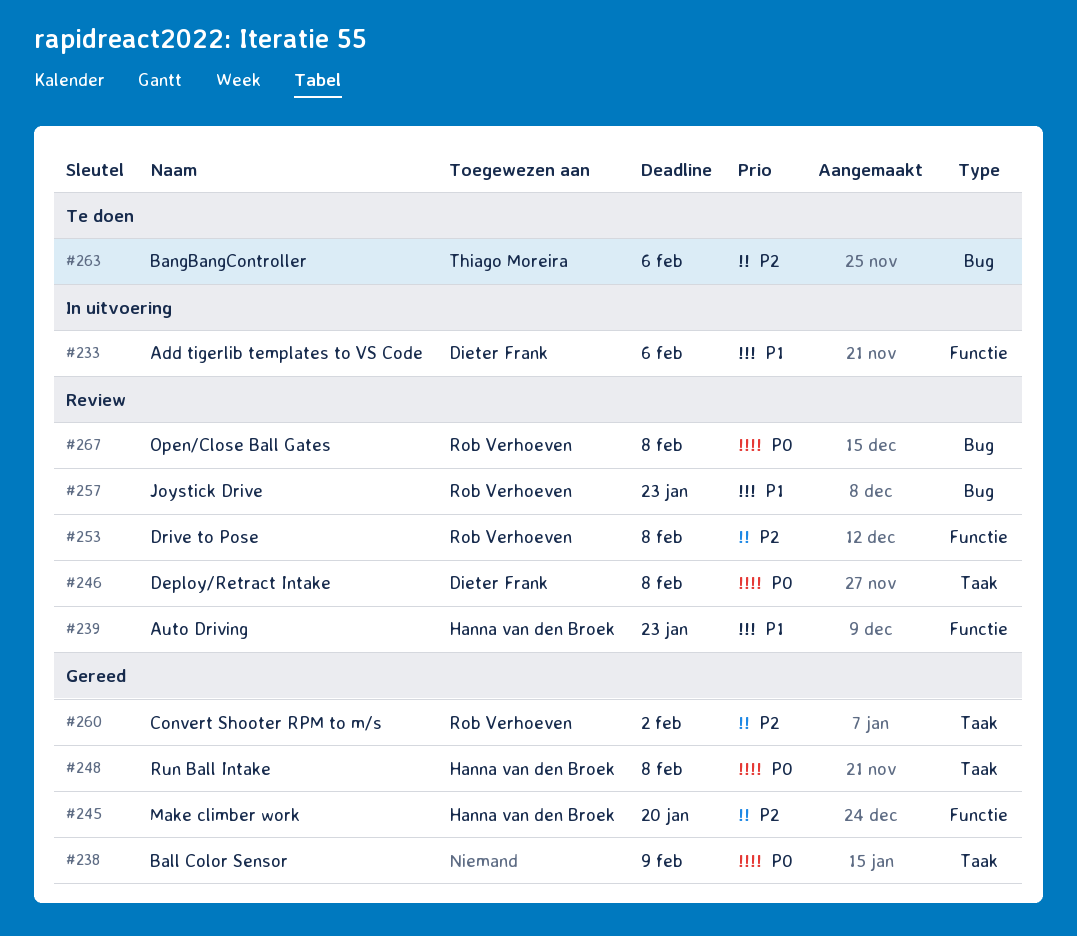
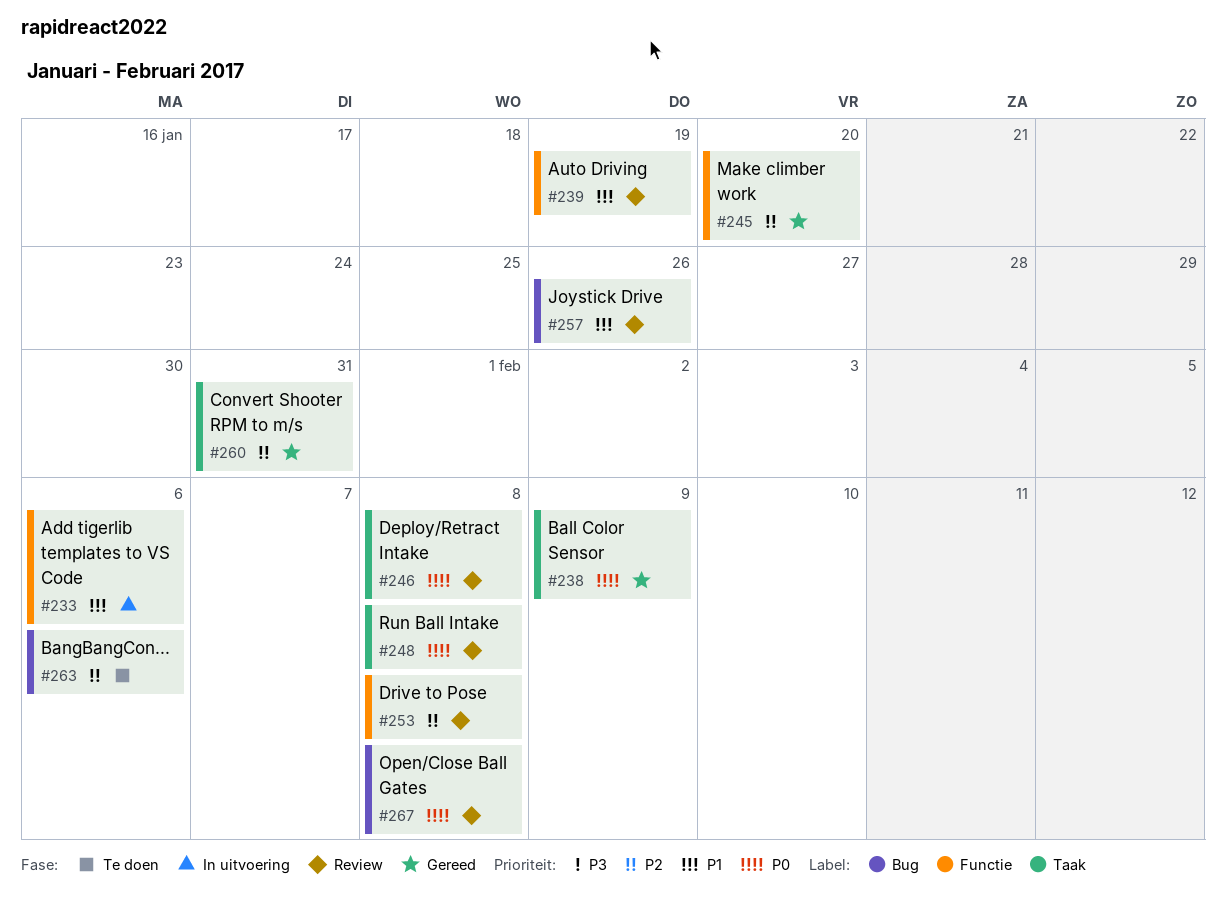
#239, due: Jan 23 -> Jan 19
#248, status: Gereed -> Review
#257, due: Jan 23 -> Jan 26
#260, due: Feb 2 -> Jan 31

